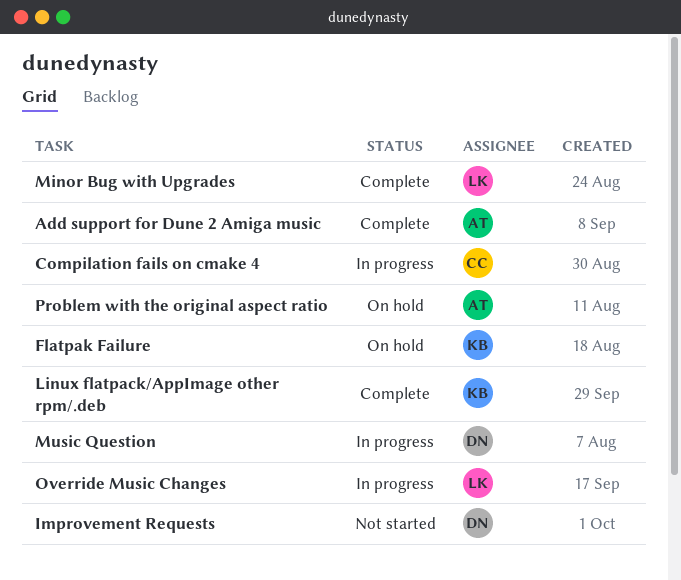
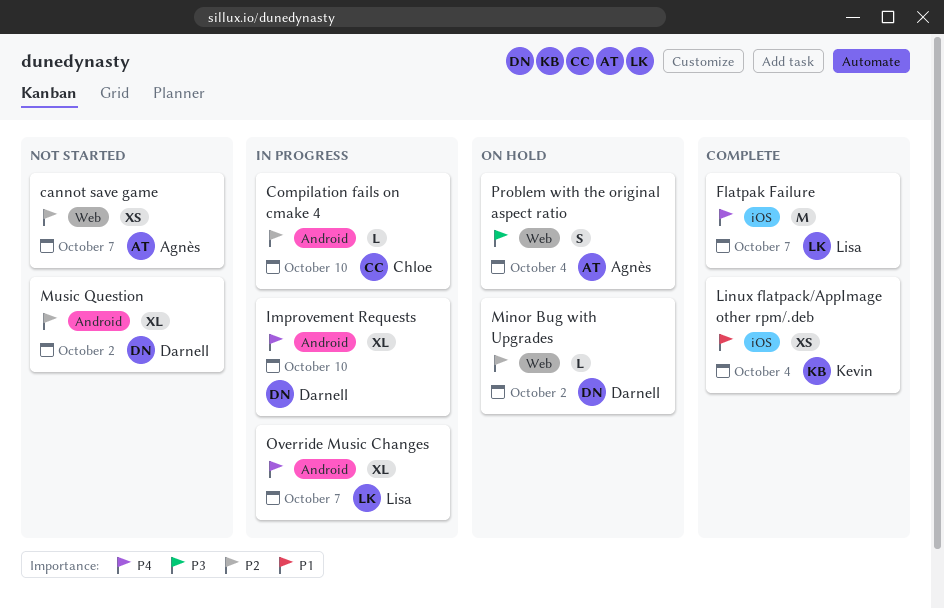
Add support for Dune 2 Amiga music: present -> none
cannot save game: none -> present
Flatpak Failure, status: On hold -> Complete
Flatpak Failure, owner: Kevin -> Lisa
Improvement Requests, status: Not started -> In progress
Minor Bug with Upgrades, status: Complete -> On hold
Minor Bug with Upgrades, owner: Lisa -> Darnell
Music Question, status: In progress -> Not started

